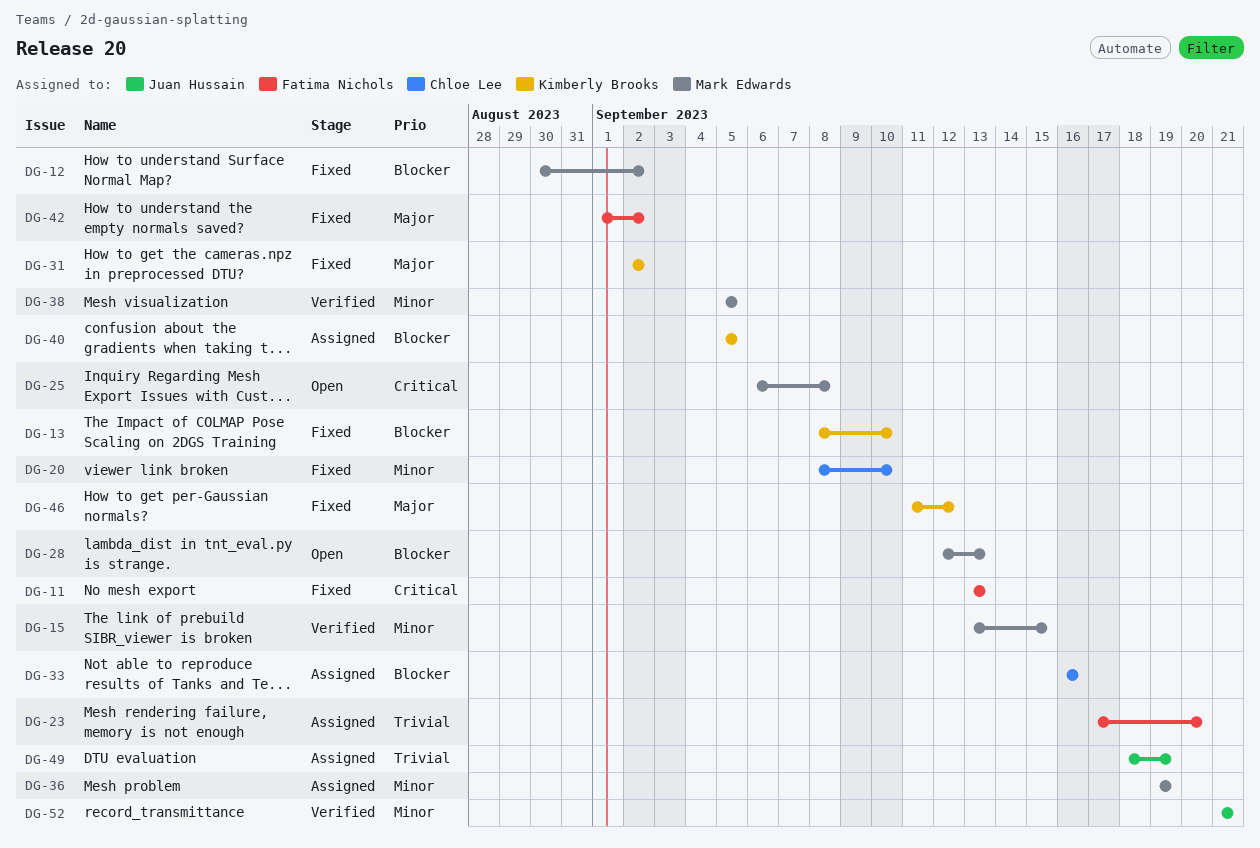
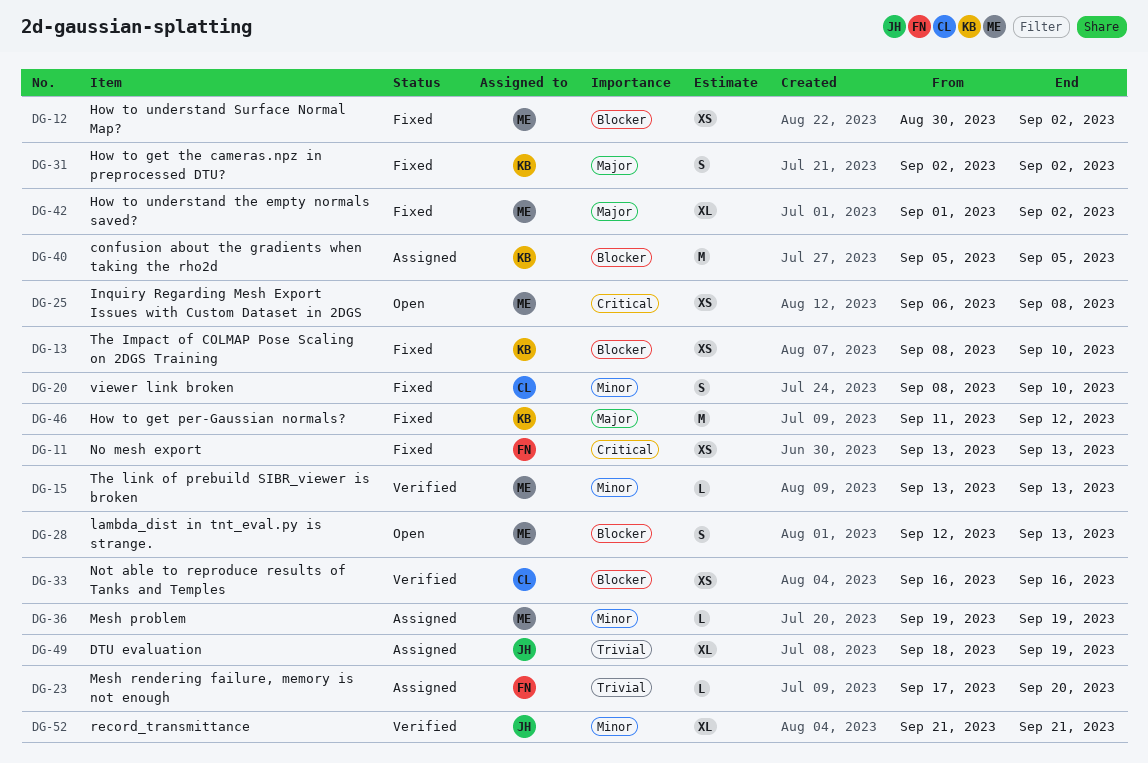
DG-15, due: Sep 15 -> Sep 13
DG-33, status: Assigned -> Verified
DG-38: present -> none
DG-42, owner: Fatima Nichols -> Mark Edwards

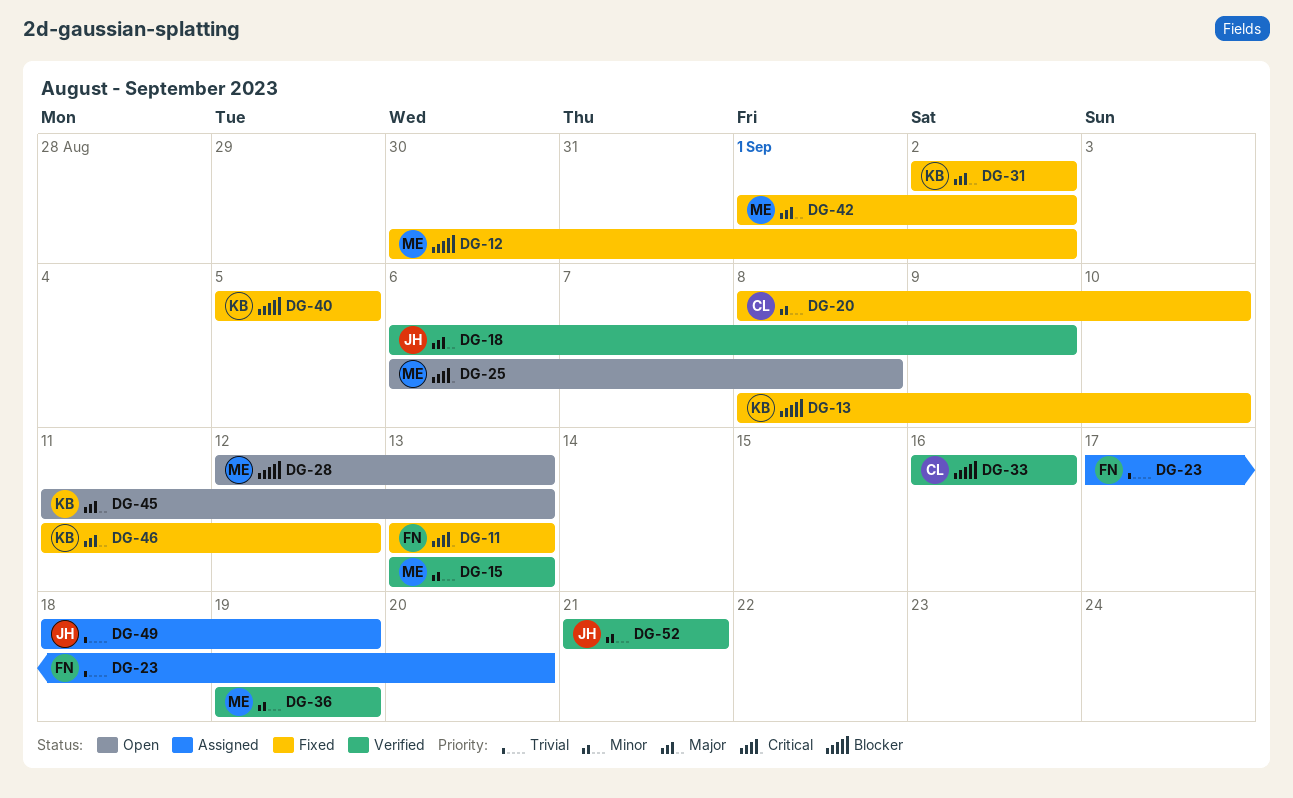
DG-18: none -> present
DG-36, status: Assigned -> Verified
DG-40, status: Assigned -> Fixed
DG-45: none -> present

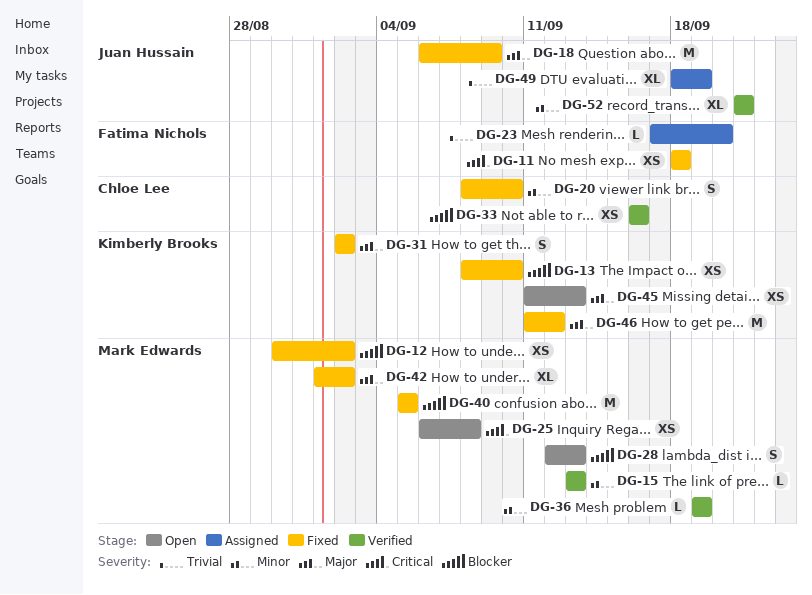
DG-11, start: Sep 13 -> Sep 18
DG-11, due: Sep 13 -> Sep 18
DG-18, status: Verified -> Fixed
DG-40, owner: Kimberly Brooks -> Mark Edwards

